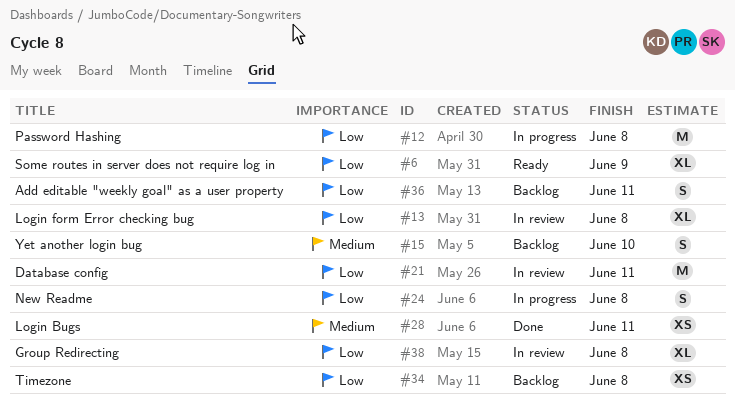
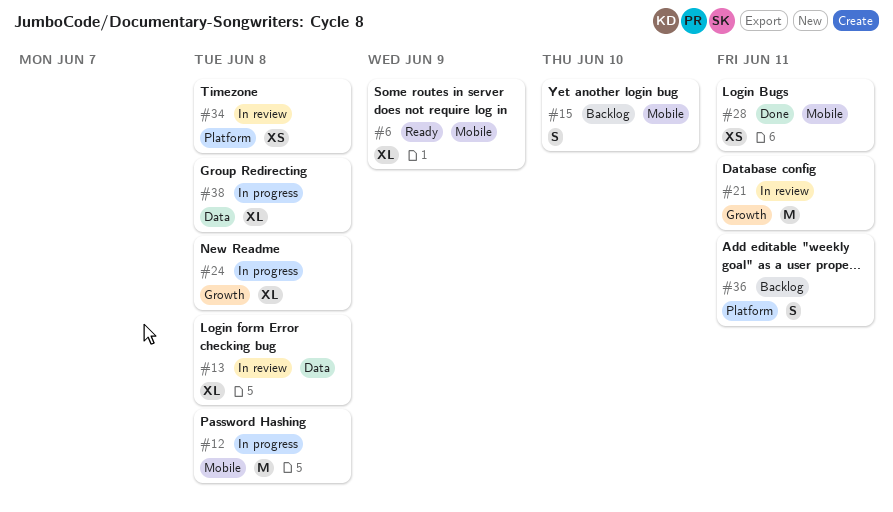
#24, estimate: S -> XL
#34, status: Backlog -> In review
#38, status: In review -> In progress

